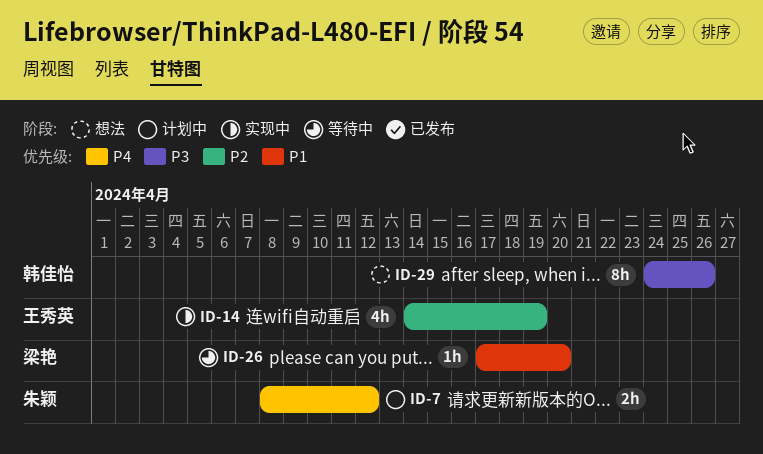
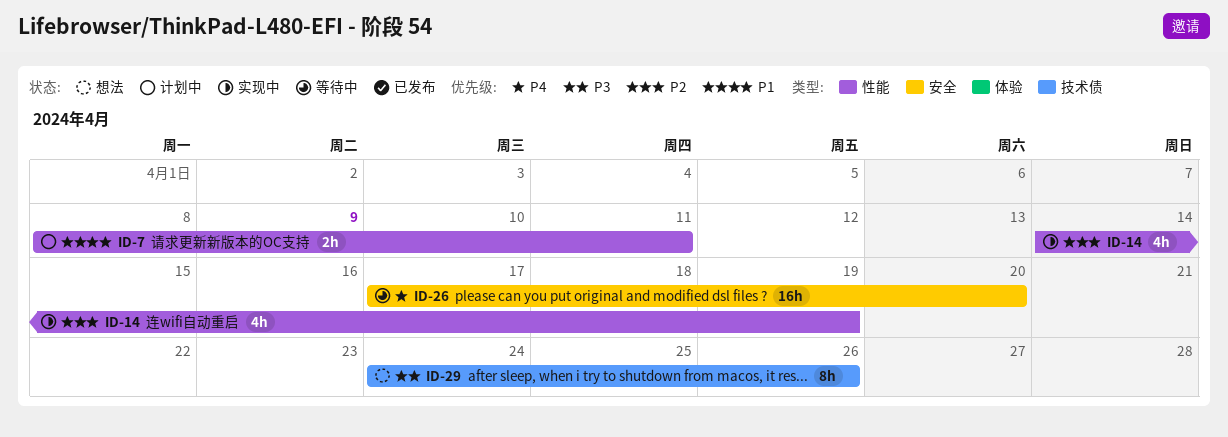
ID-7, priority: P4 -> P1
ID-7, due: Apr 12 -> Apr 11
ID-26, priority: P1 -> P4
ID-26, estimate: 1h -> 16h

